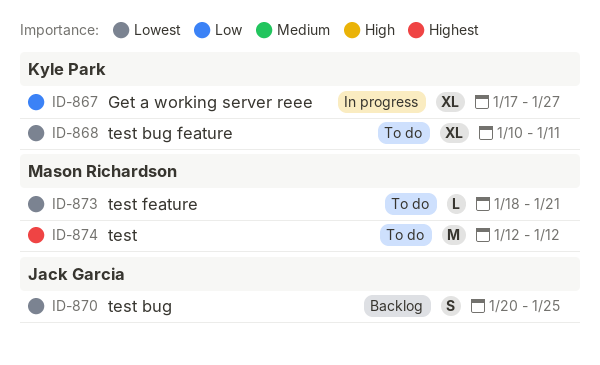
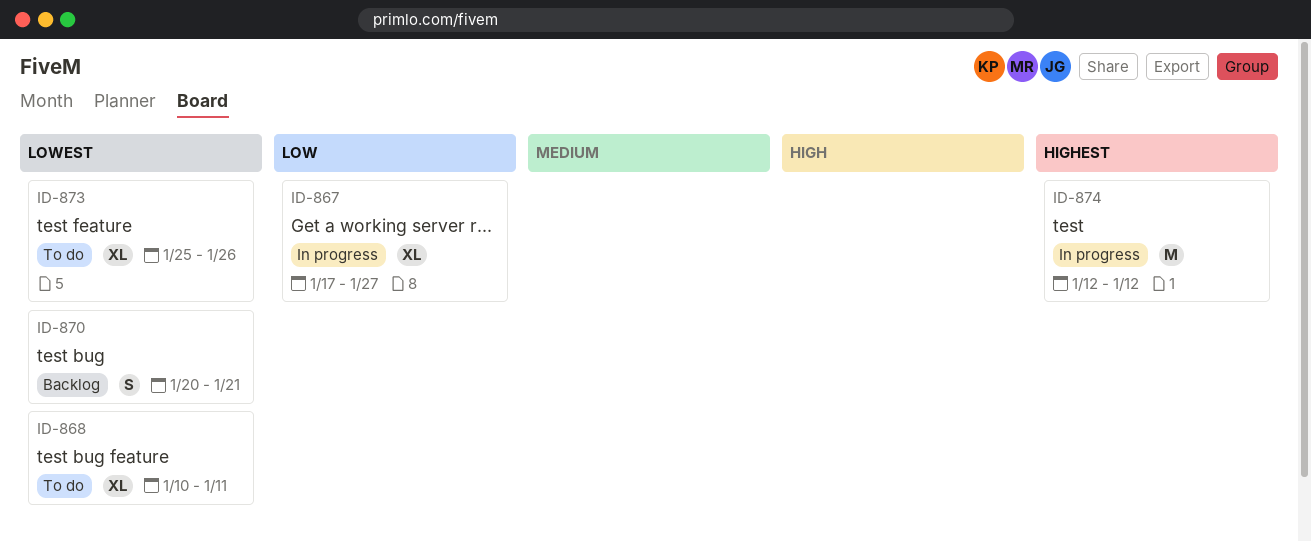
ID-870, due: Jan 25 -> Jan 21
ID-873, estimate: L -> XL
ID-873, start: Jan 18 -> Jan 25
ID-873, due: Jan 21 -> Jan 26
ID-874, status: To do -> In progress

